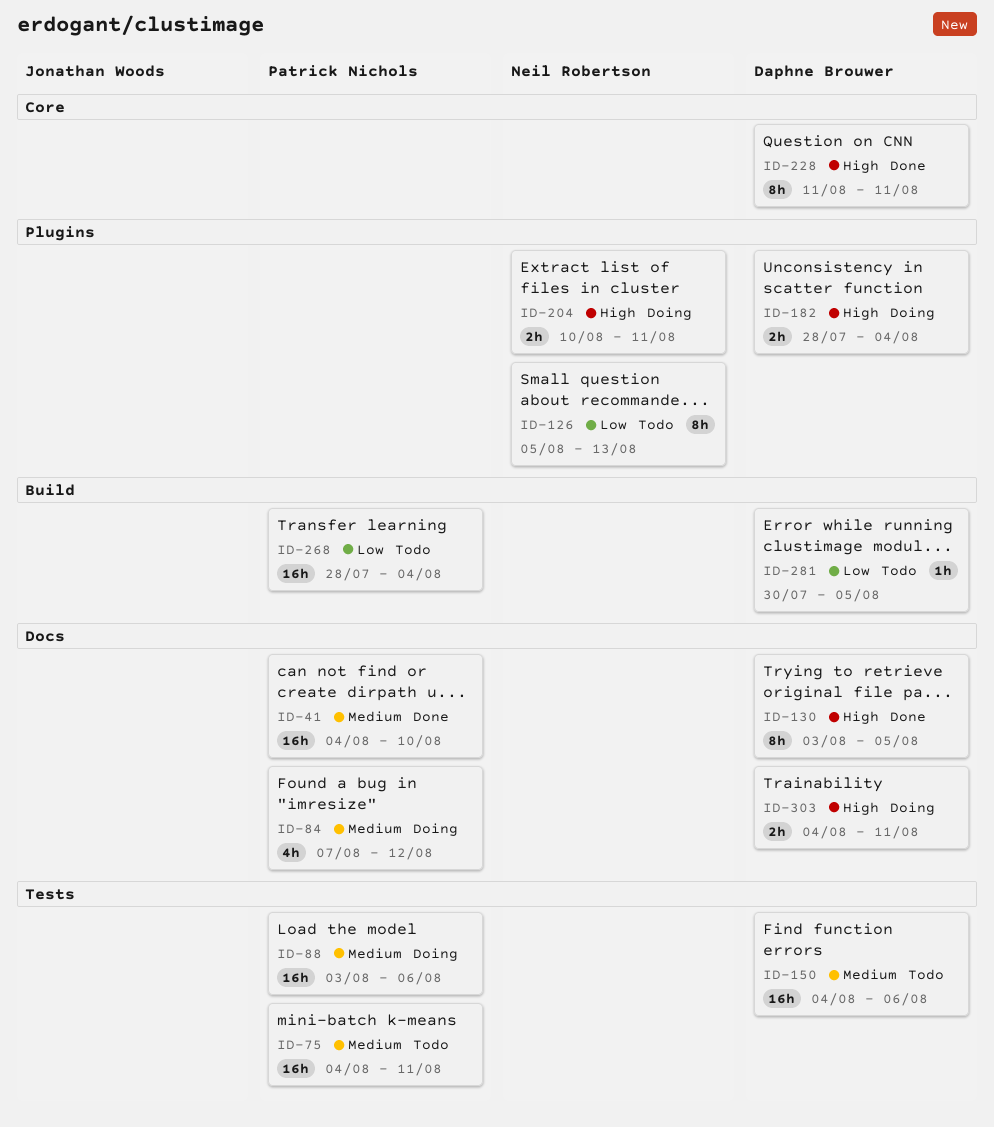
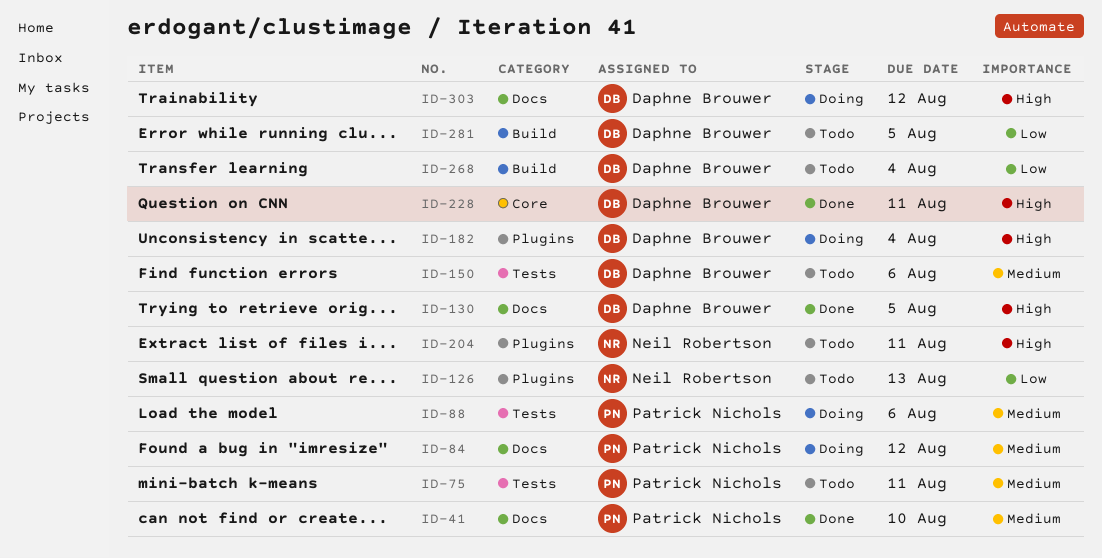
ID-204, status: Doing -> Todo
ID-268, owner: Patrick Nichols -> Daphne Brouwer
ID-303, due: Aug 11 -> Aug 12

